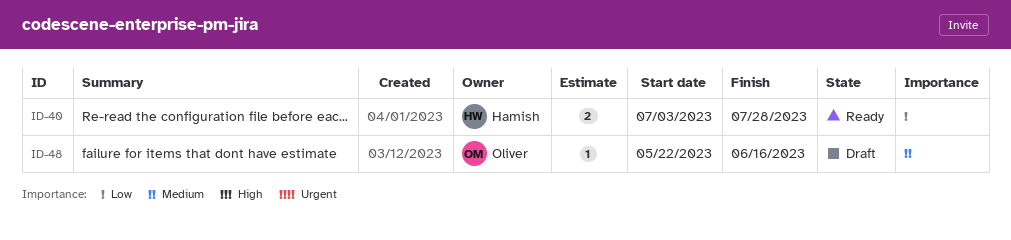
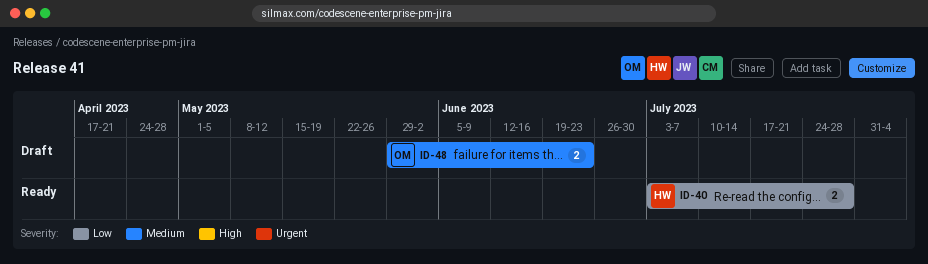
ID-48, estimate: 1 -> 2
ID-48, start: May 22 -> May 29
ID-48, due: Jun 16 -> Jun 23

